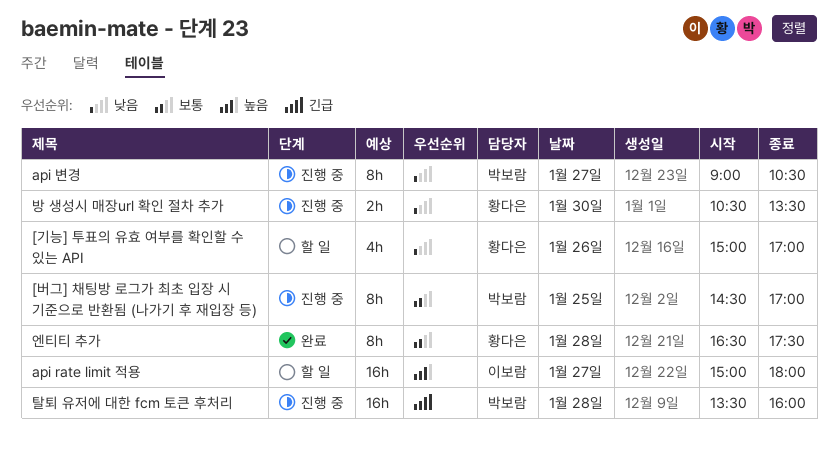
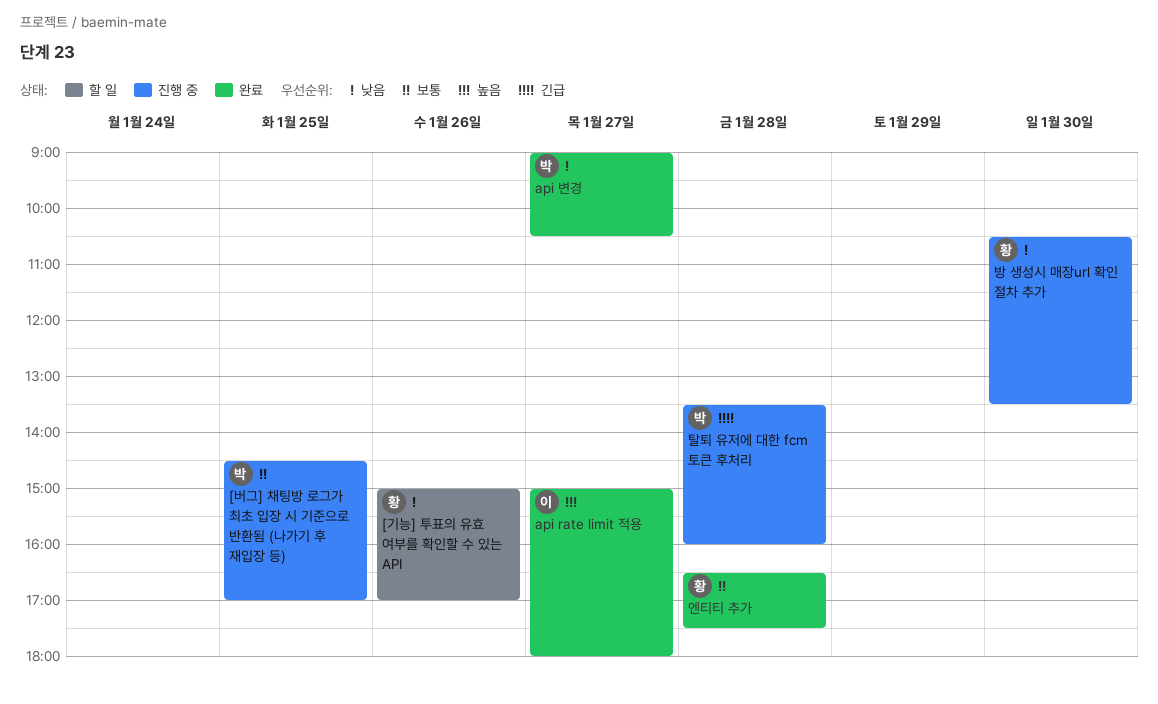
api rate limit 적용, status: 할 일 -> 완료
api 변경, status: 진행 중 -> 완료

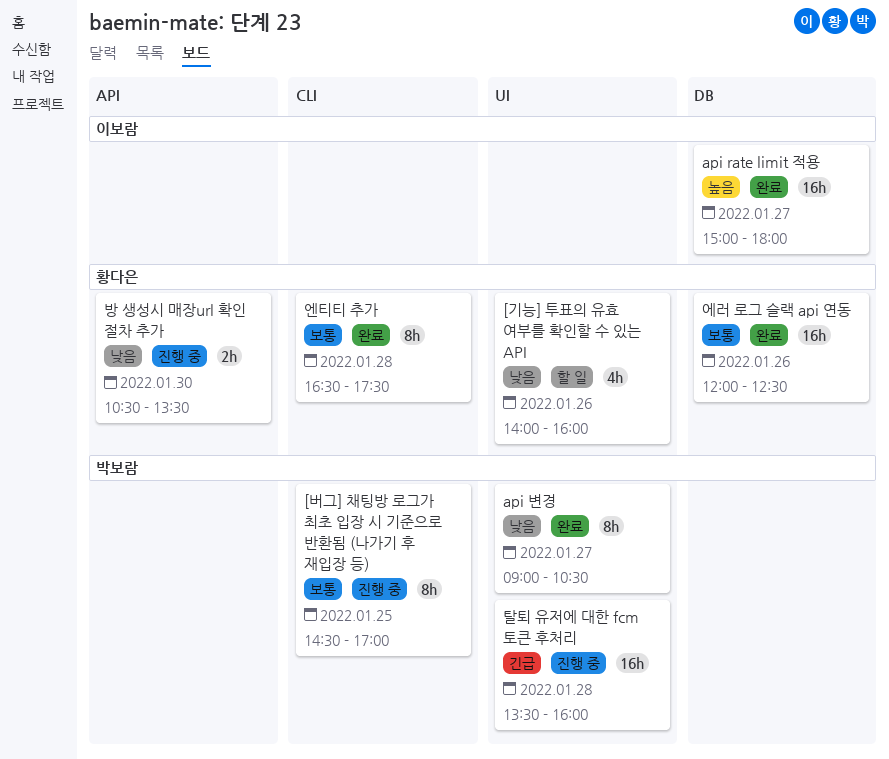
[기능] 투표의 유효 여부를 확인할 수 있는 API, begins: 15:00 -> 14:00
[기능] 투표의 유효 여부를 확인할 수 있는 API, ends: 17:00 -> 16:00
에러 로그 슬랙 api 연동: none -> present

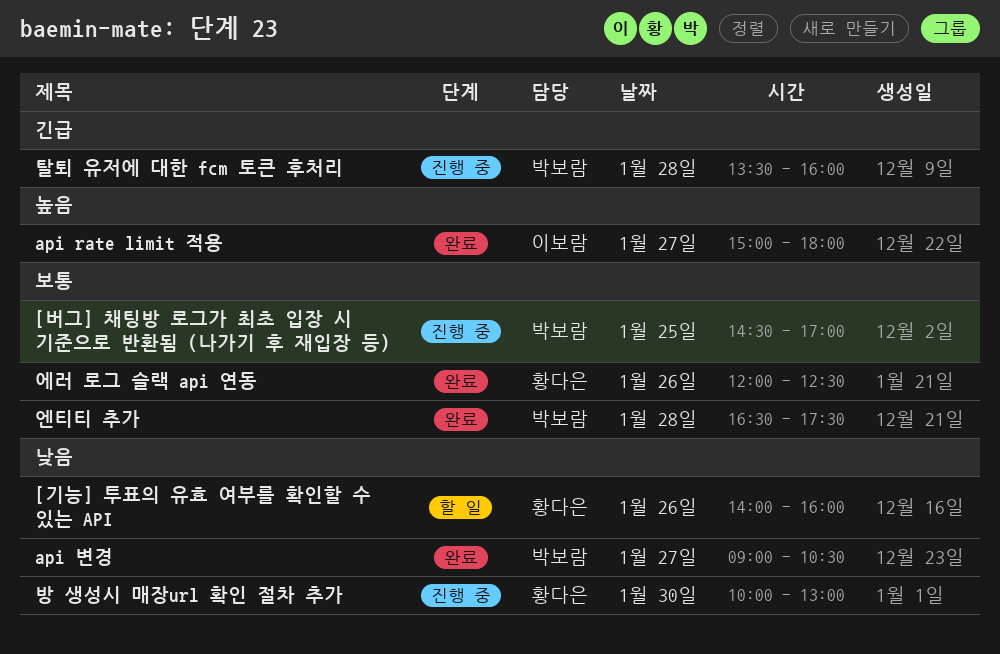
방 생성시 매장url 확인 절차 추가, begins: 10:30 -> 10:00
방 생성시 매장url 확인 절차 추가, ends: 13:30 -> 13:00
엔티티 추가, owner: 황다은 -> 박보람

